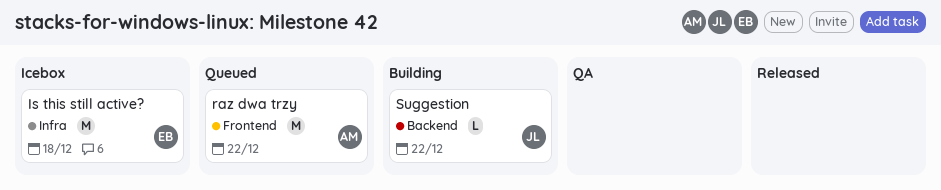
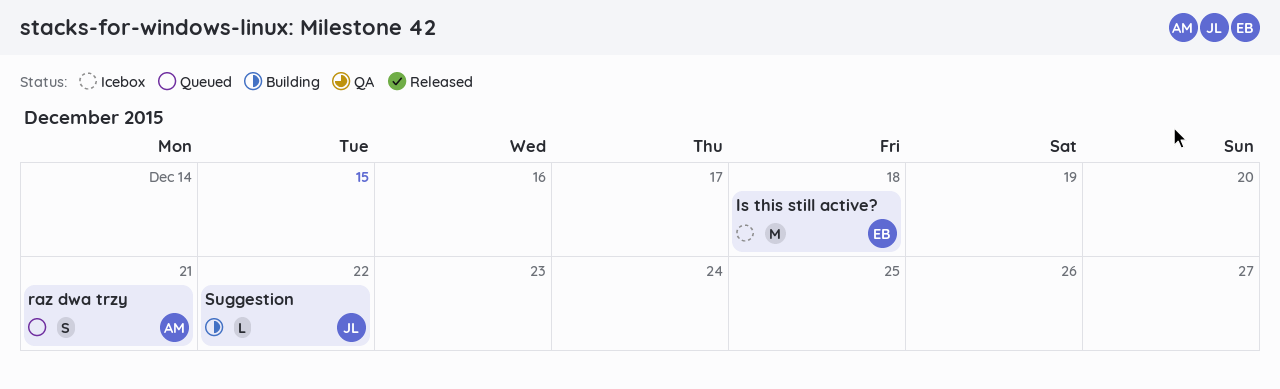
raz dwa trzy, estimate: M -> S
raz dwa trzy, due: Dec 22 -> Dec 21

